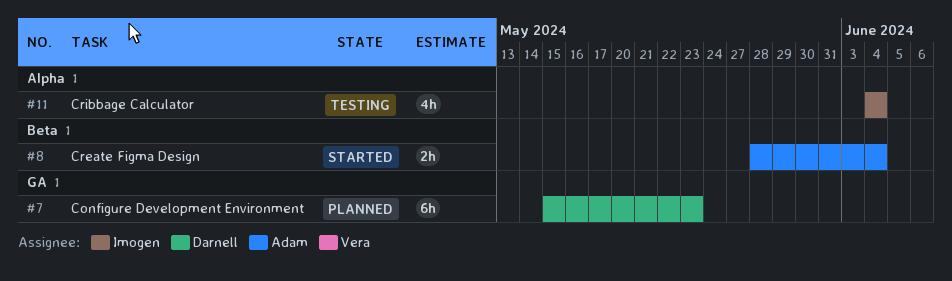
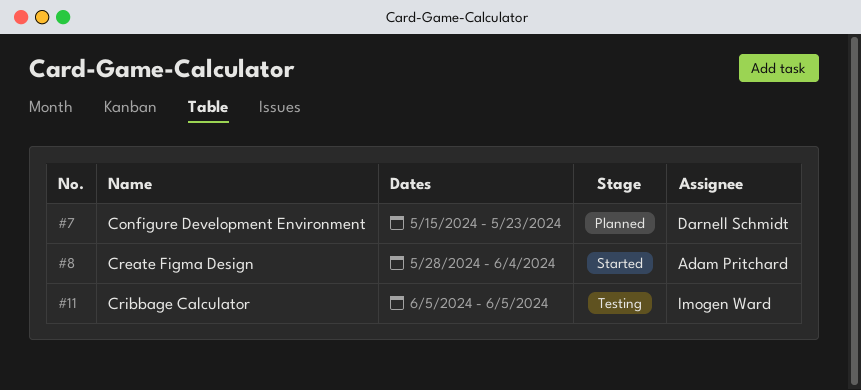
#11, start: Jun 4 -> Jun 5
#11, due: Jun 4 -> Jun 5

